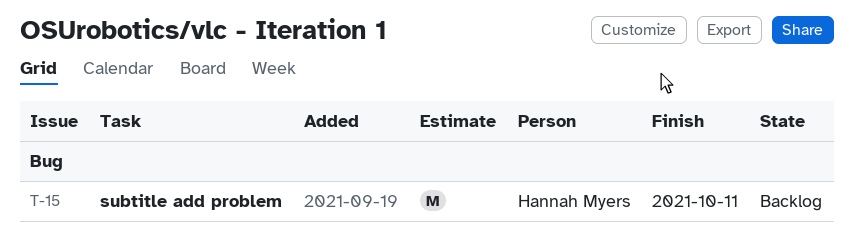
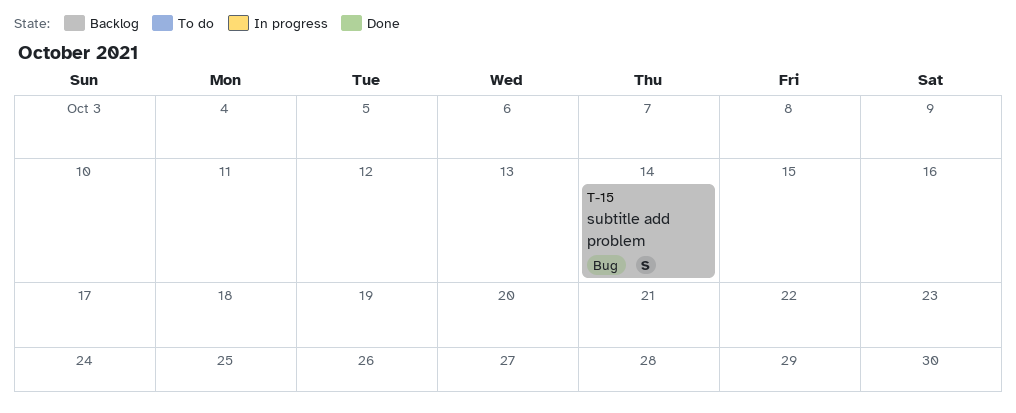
T-15, estimate: M -> S
T-15, due: Oct 11 -> Oct 14

